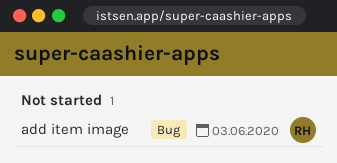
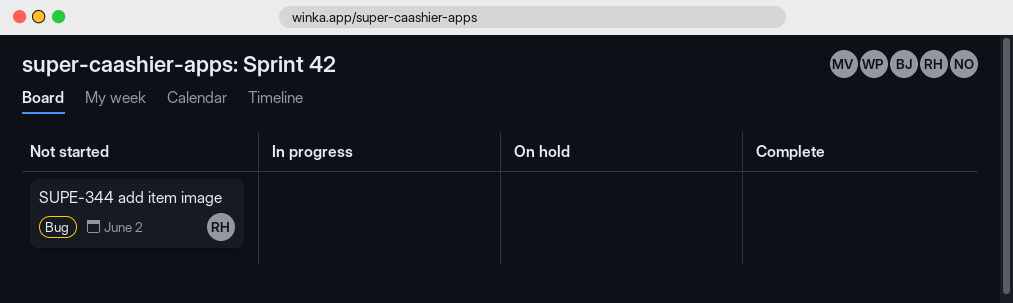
add item image, due: Jun 3 -> Jun 2

